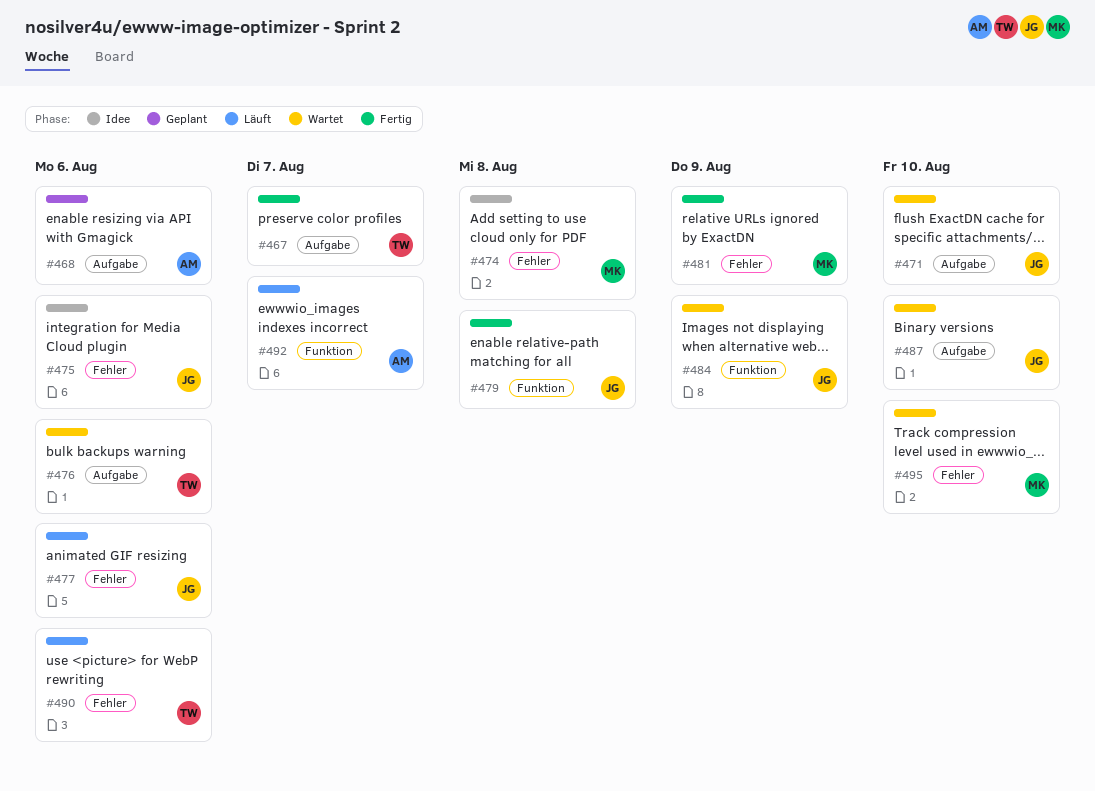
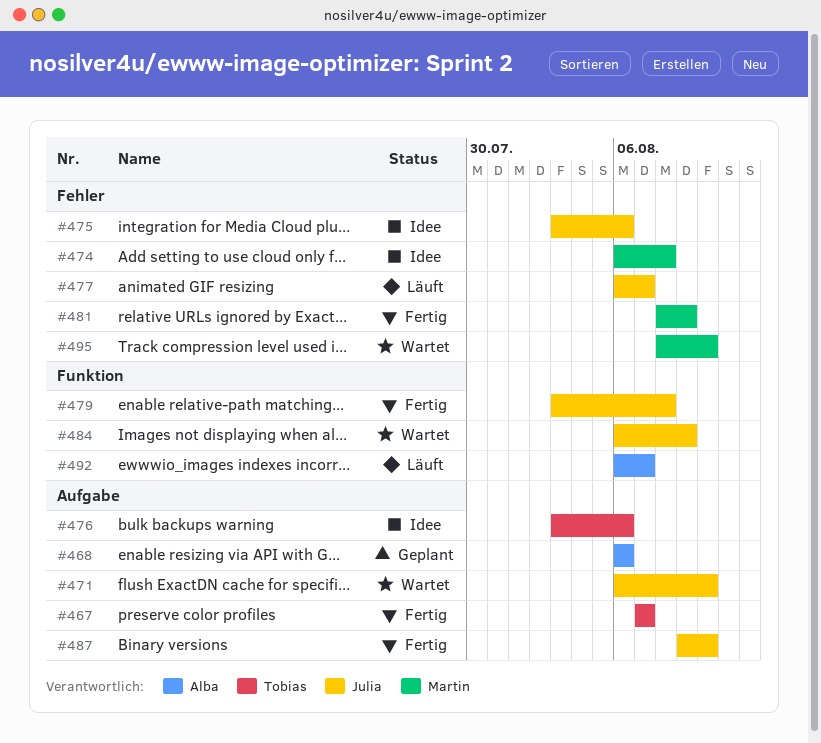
#476, status: Wartet -> Idee
#477, due: Aug 6 -> Aug 7
#487, status: Wartet -> Fertig
#490: present -> none

